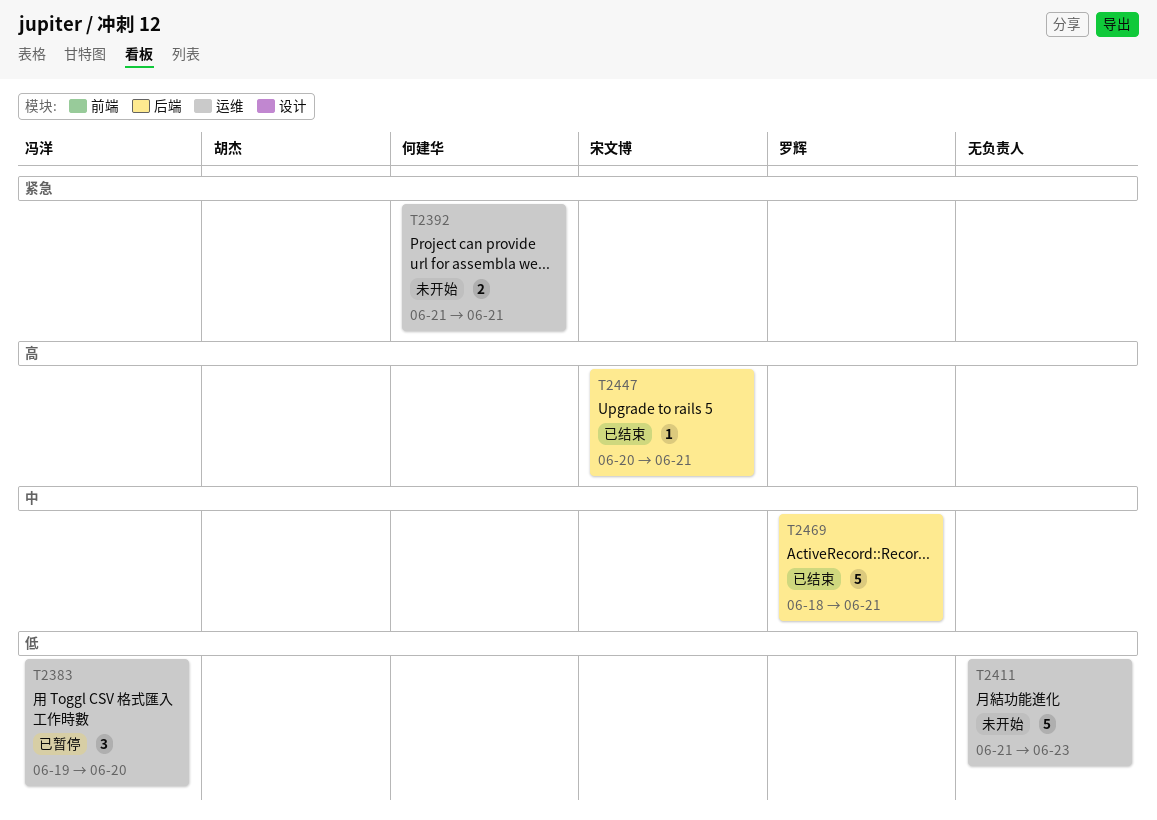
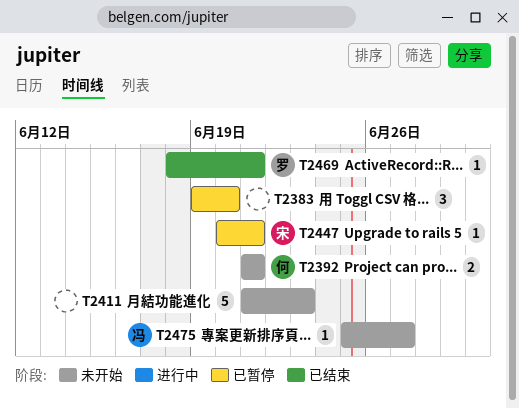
T2383, owner: 冯洋 -> none
T2447, status: 已结束 -> 已暂停
T2469, estimate: 5 -> 1
T2475: none -> present

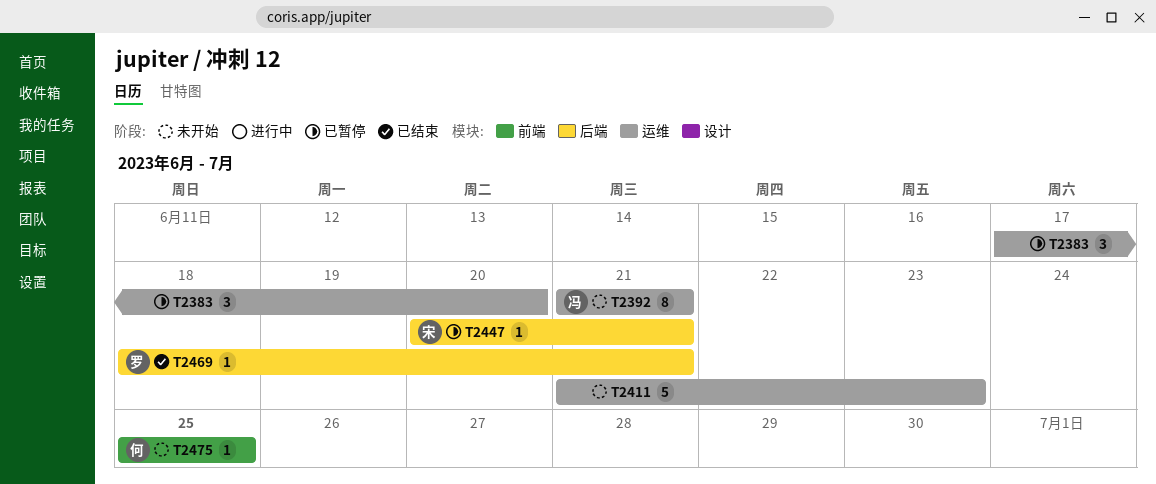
T2383, start: Jun 19 -> Jun 17
T2392, owner: 何 -> 冯
T2392, estimate: 2 -> 8
T2475, owner: 冯 -> 何
T2475, due: Jun 27 -> Jun 25

